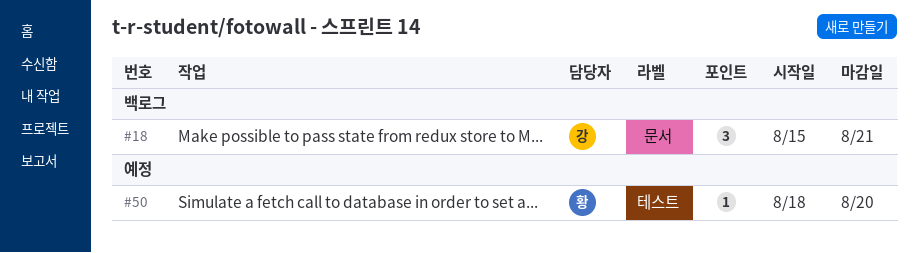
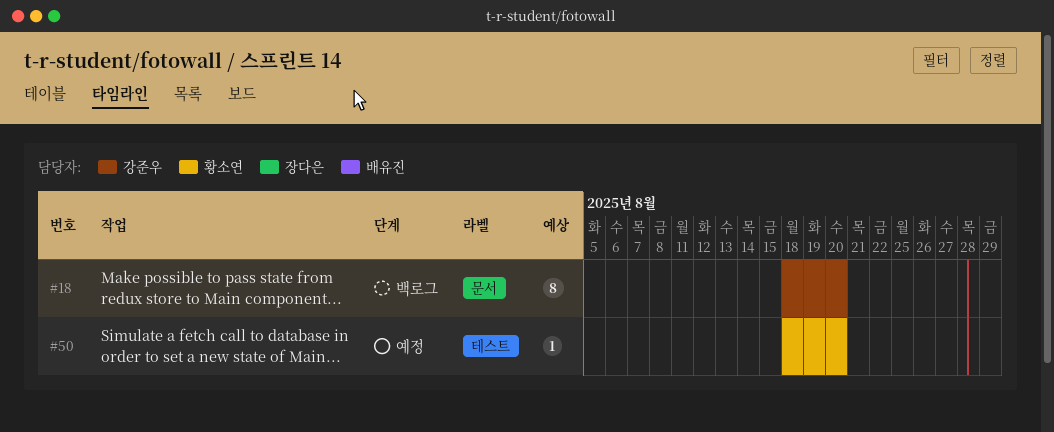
#18, estimate: 3 -> 8
#18, start: Aug 15 -> Aug 18
#18, due: Aug 21 -> Aug 20

